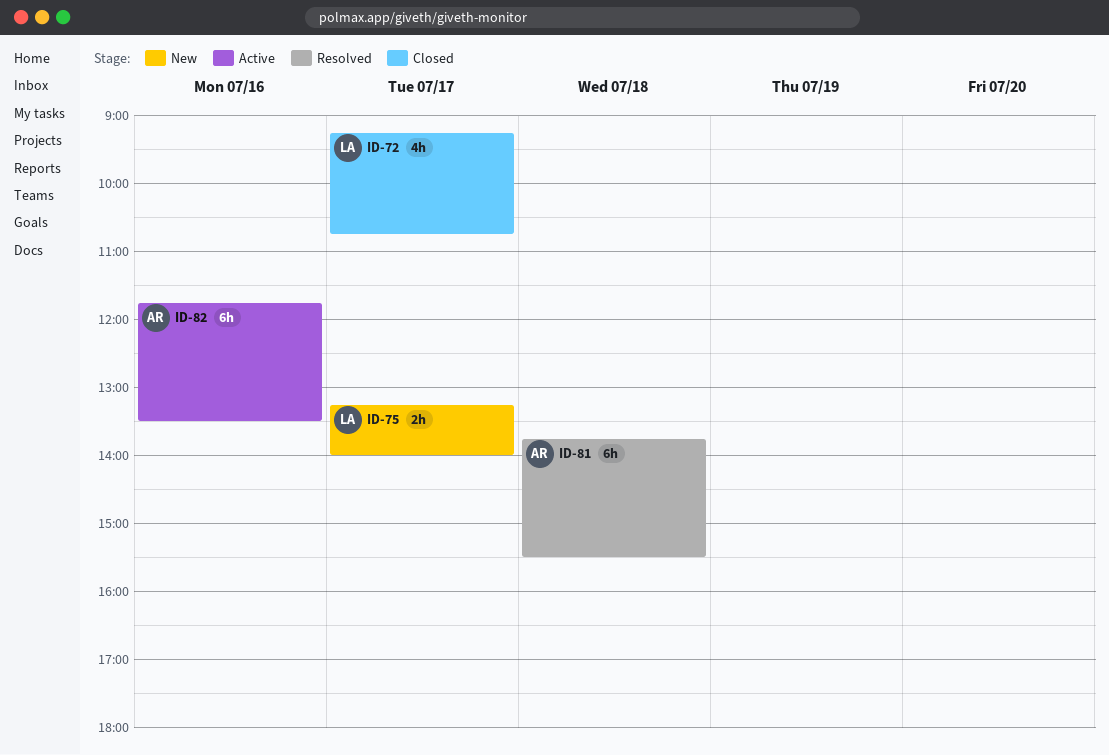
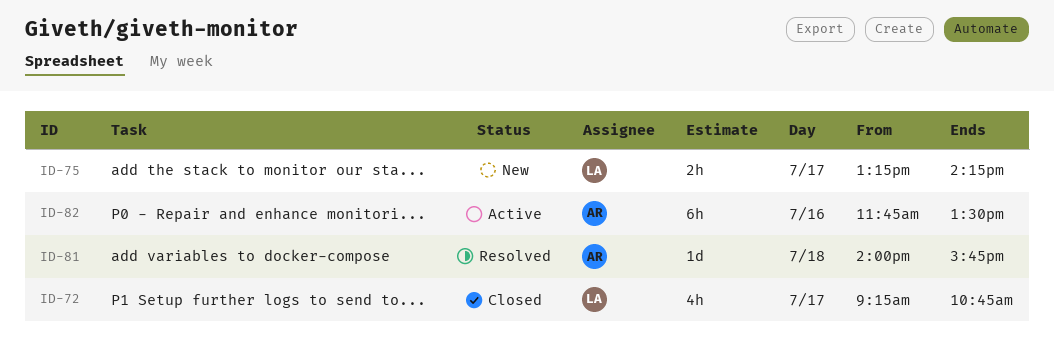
ID-75, ends: 14:00 -> 14:15
ID-81, estimate: 6h -> 1d
ID-81, begins: 13:45 -> 14:00
ID-81, ends: 15:30 -> 15:45

